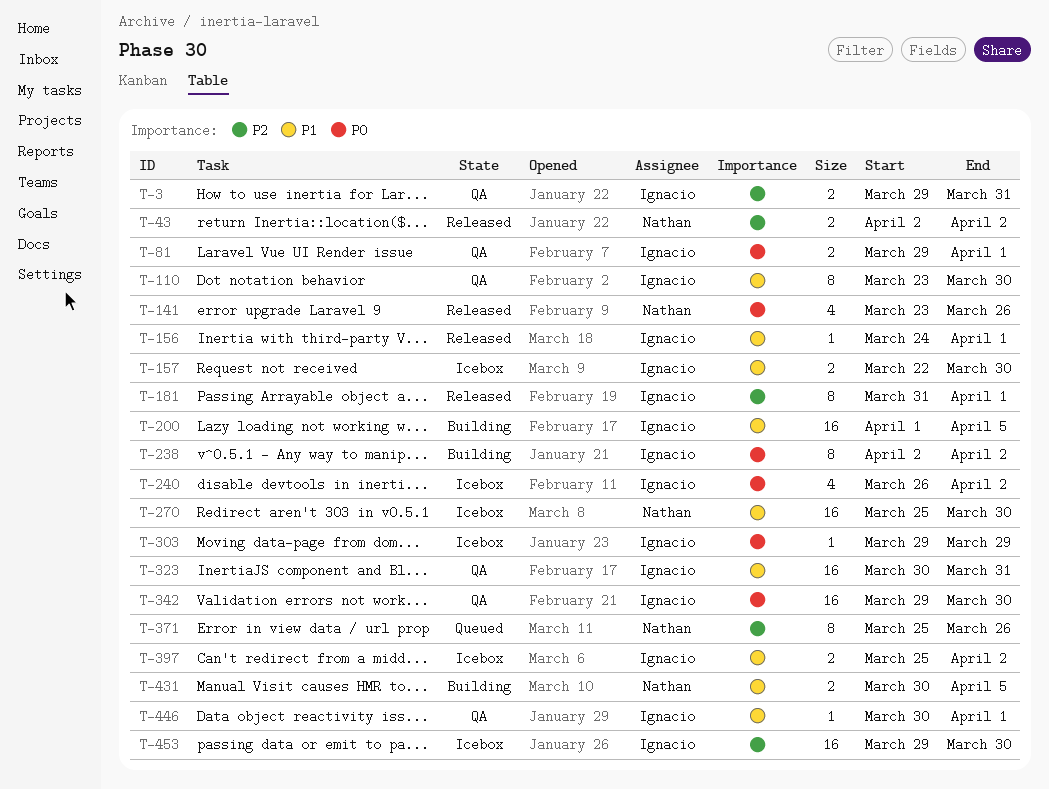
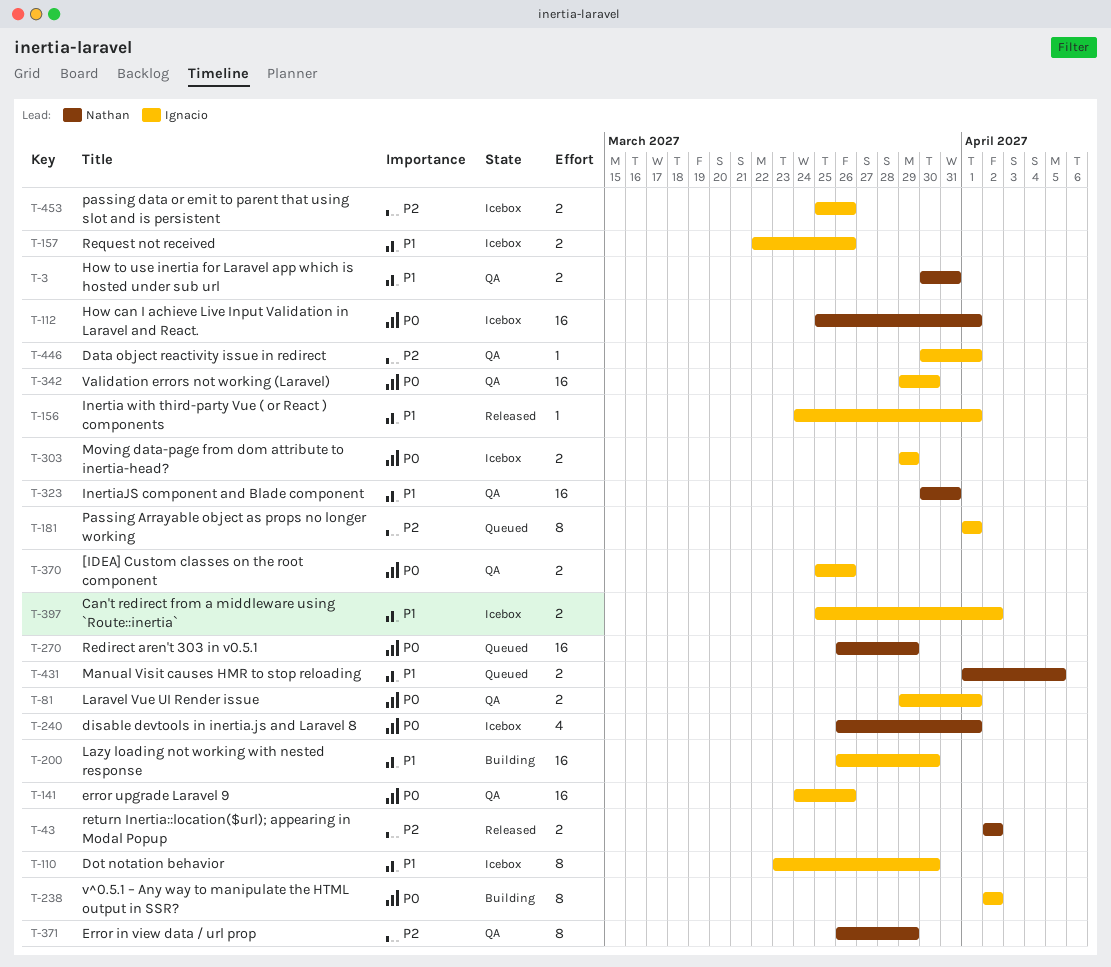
T-3, owner: Ignacio -> Nathan
T-3, priority: P2 -> P1
T-3, start: Mar 29 -> Mar 30
T-110, status: QA -> Icebox
T-112: none -> present
T-141, status: Released -> QA
T-141, owner: Nathan -> Ignacio
T-141, estimate: 4 -> 16
T-141, start: Mar 23 -> Mar 24
T-157, due: Mar 30 -> Mar 26
T-181, status: Released -> Queued
T-181, start: Mar 31 -> Apr 1
T-200, start: Apr 1 -> Mar 26
T-200, due: Apr 5 -> Mar 30
T-240, owner: Ignacio -> Nathan
T-240, due: Apr 2 -> Apr 1
T-270, status: Icebox -> Queued
T-270, priority: P1 -> P0
T-270, start: Mar 25 -> Mar 26
T-270, due: Mar 30 -> Mar 29
T-303, estimate: 1 -> 2
T-323, owner: Ignacio -> Nathan
T-370: none -> present
T-371, status: Queued -> QA
T-371, start: Mar 25 -> Mar 26
T-371, due: Mar 26 -> Mar 29
T-431, status: Building -> Queued
T-431, start: Mar 30 -> Apr 1
T-446, priority: P1 -> P2
T-453, estimate: 16 -> 2
T-453, start: Mar 29 -> Mar 25
T-453, due: Mar 30 -> Mar 26

